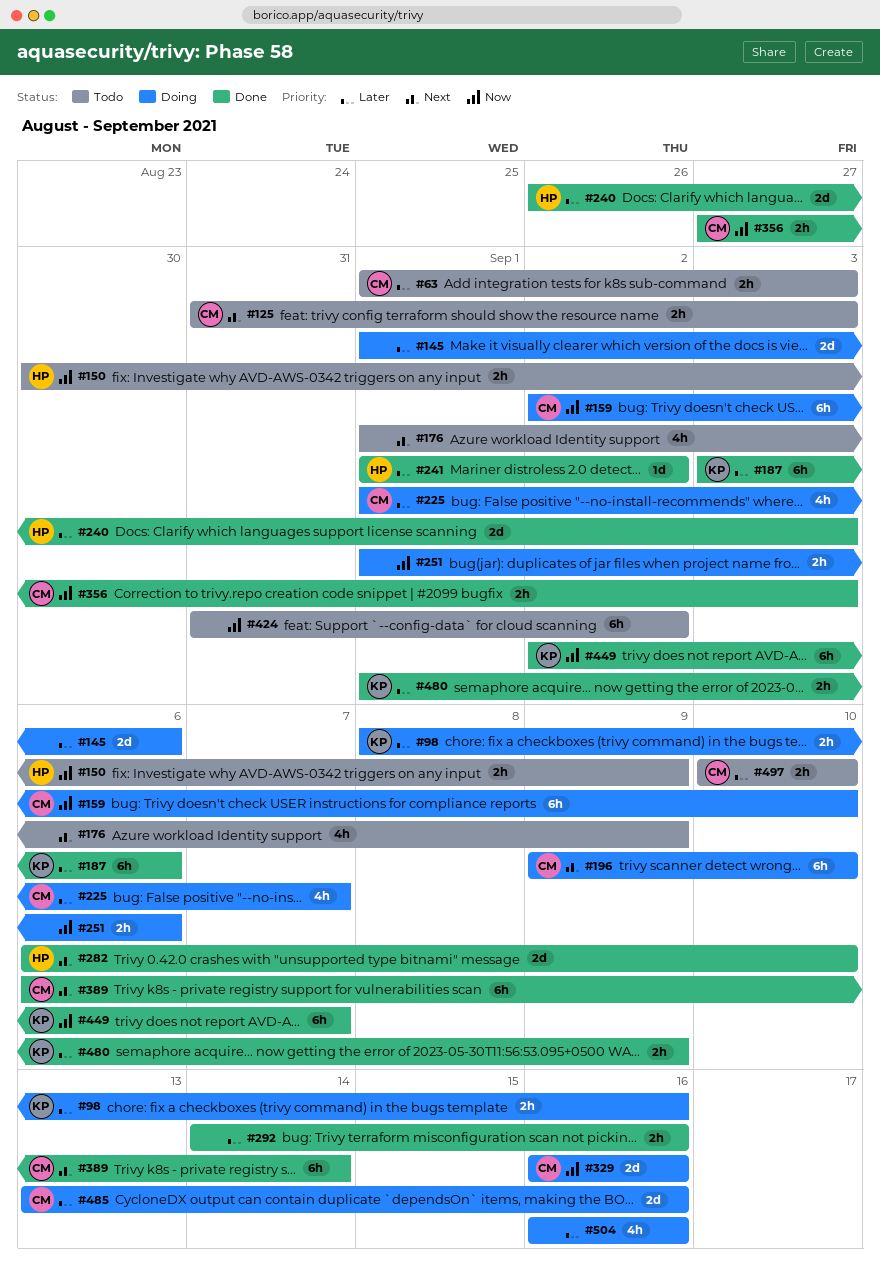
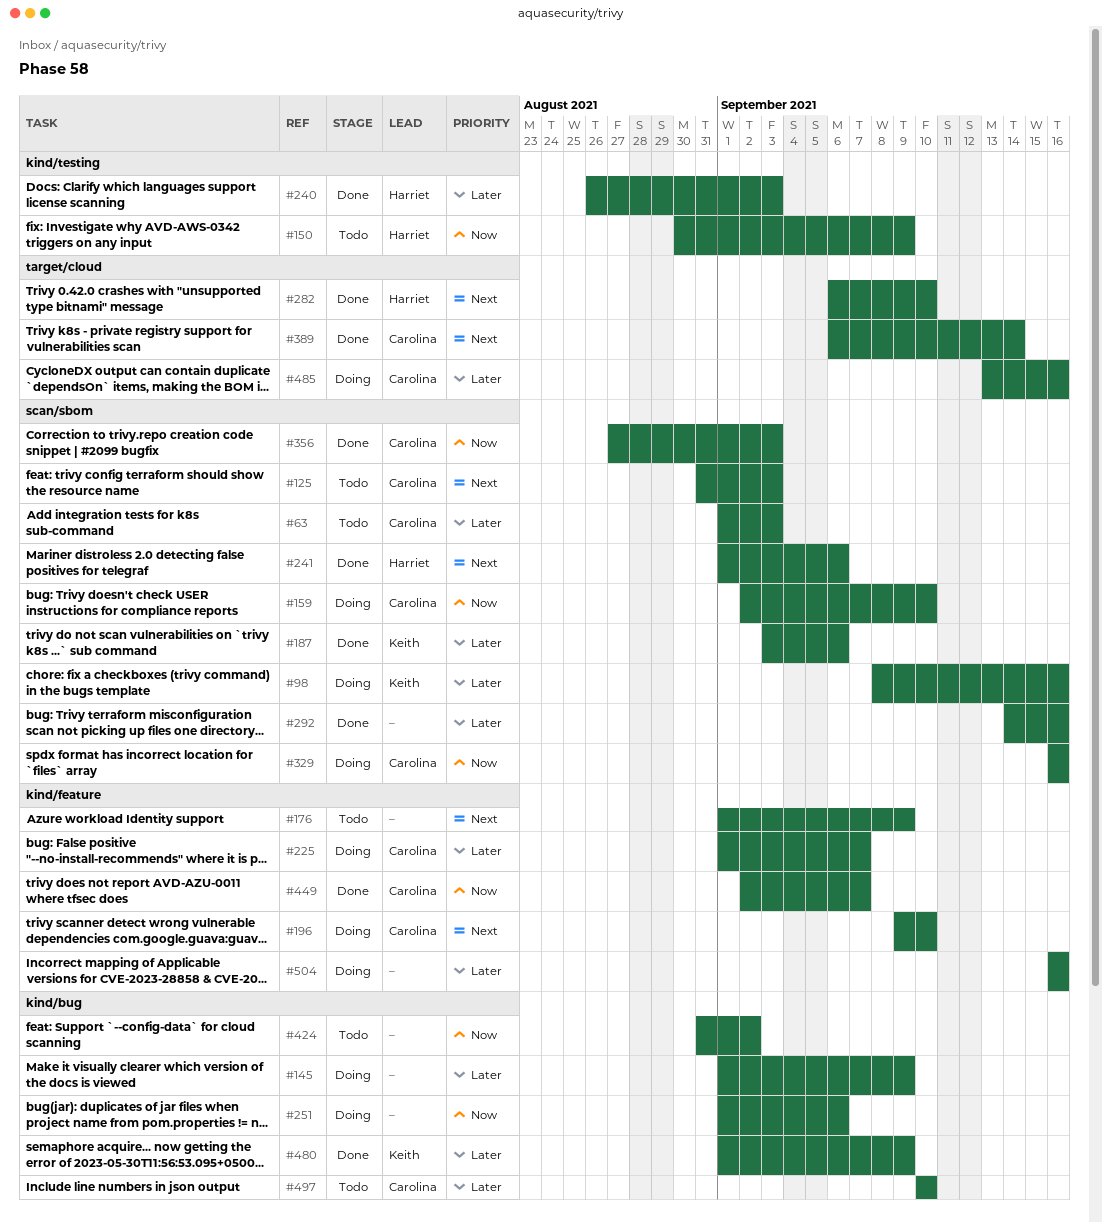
#145, due: Sep 6 -> Sep 9
#241, priority: Later -> Next
#241, due: Sep 2 -> Sep 6
#449, owner: Keith -> Carolina

